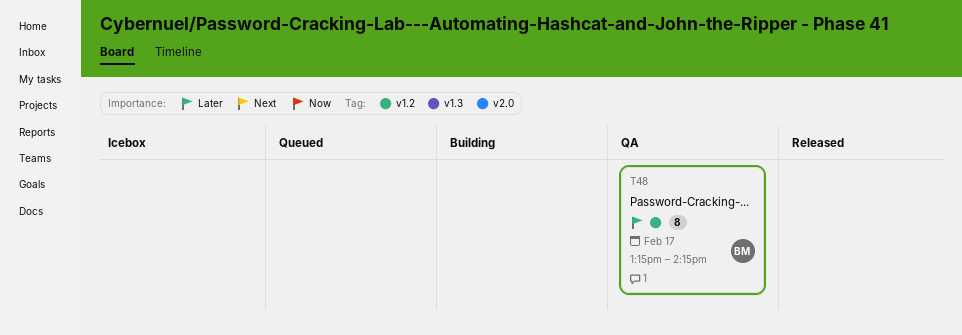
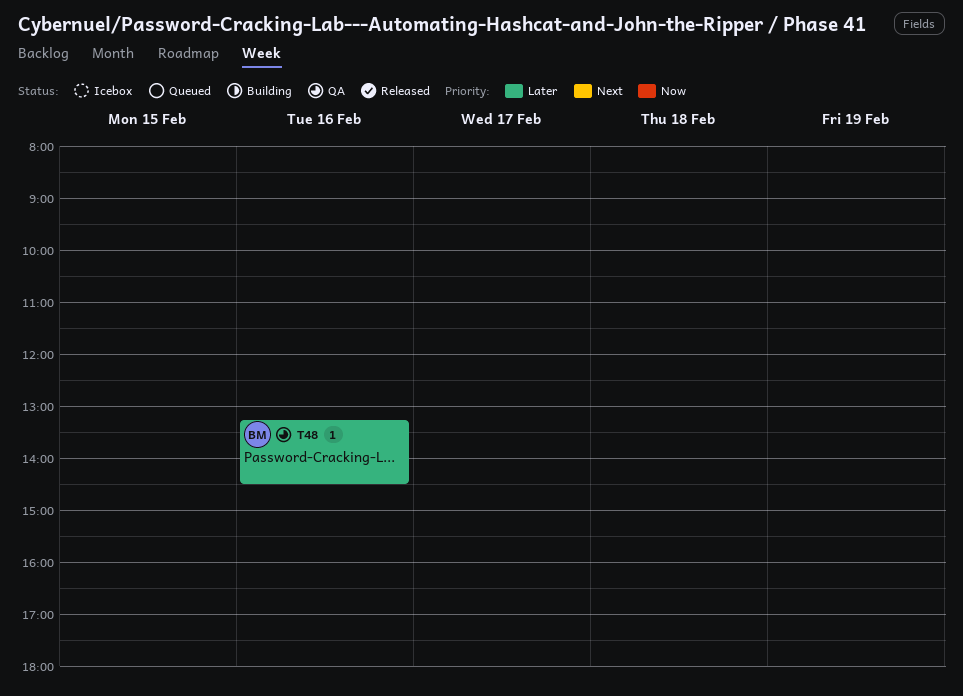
T48, estimate: 8 -> 1
T48, day: Feb 17 -> Feb 16
T48, ends: 14:15 -> 14:30

